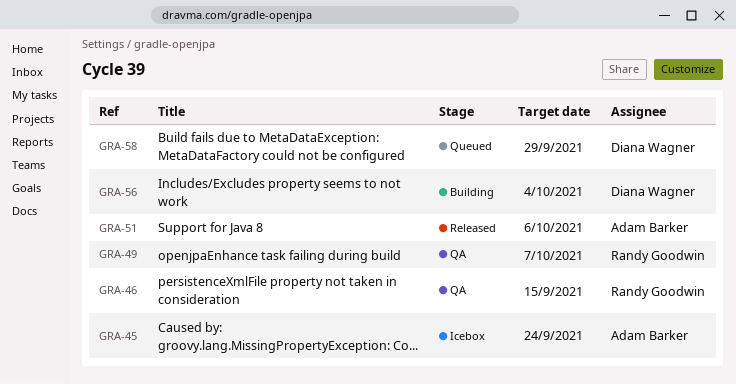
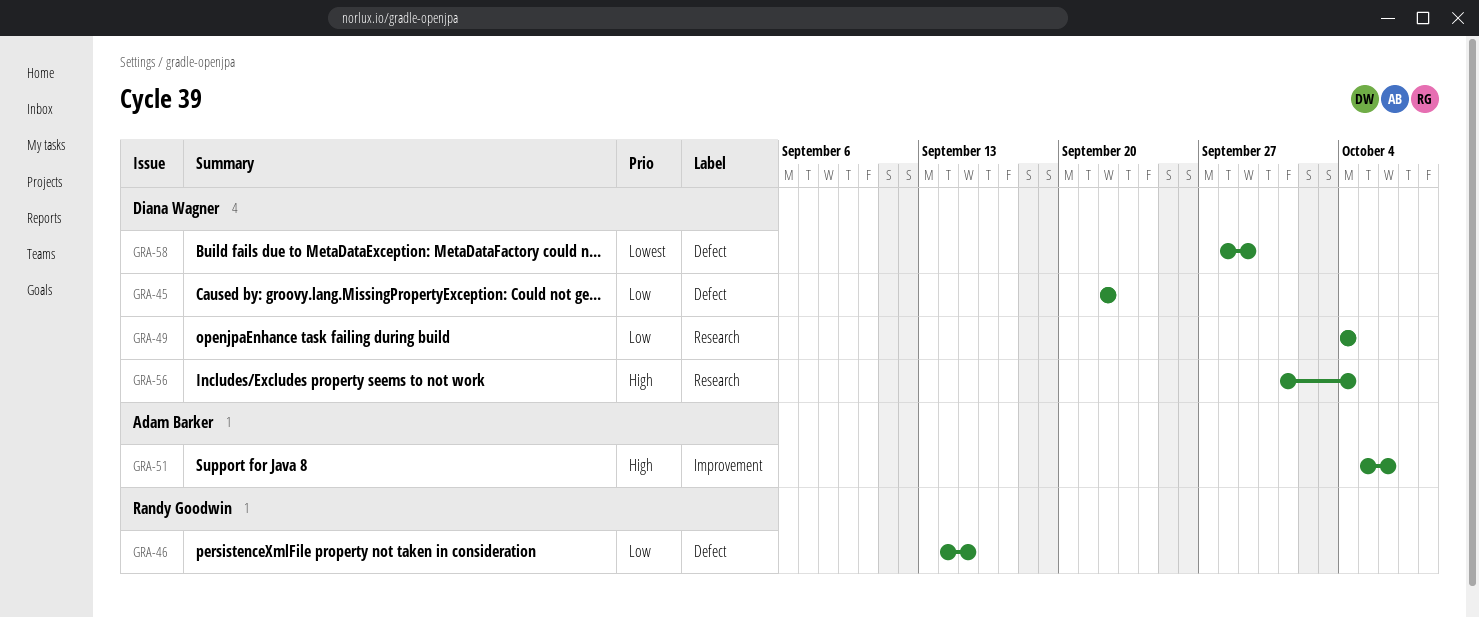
GRA-45, owner: Adam Barker -> Diana Wagner
GRA-45, due: Sep 24 -> Sep 22
GRA-49, owner: Randy Goodwin -> Diana Wagner
GRA-49, due: Oct 7 -> Oct 4

